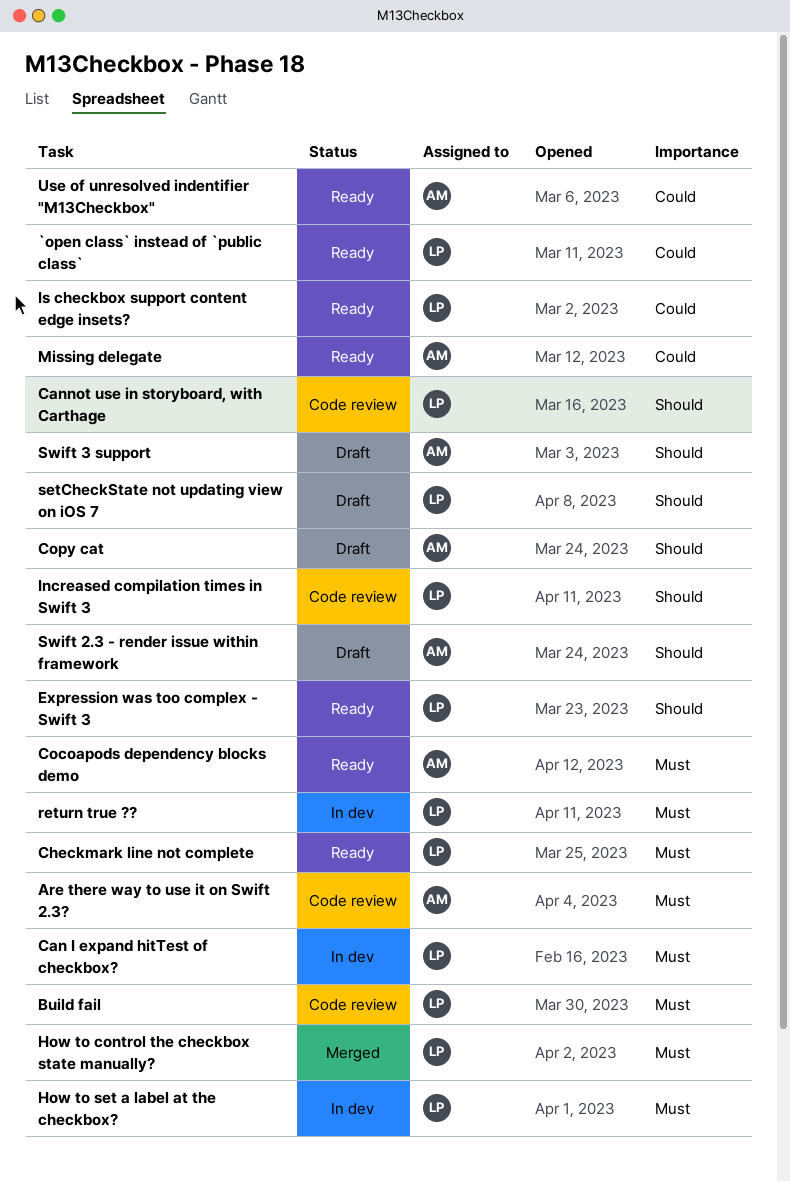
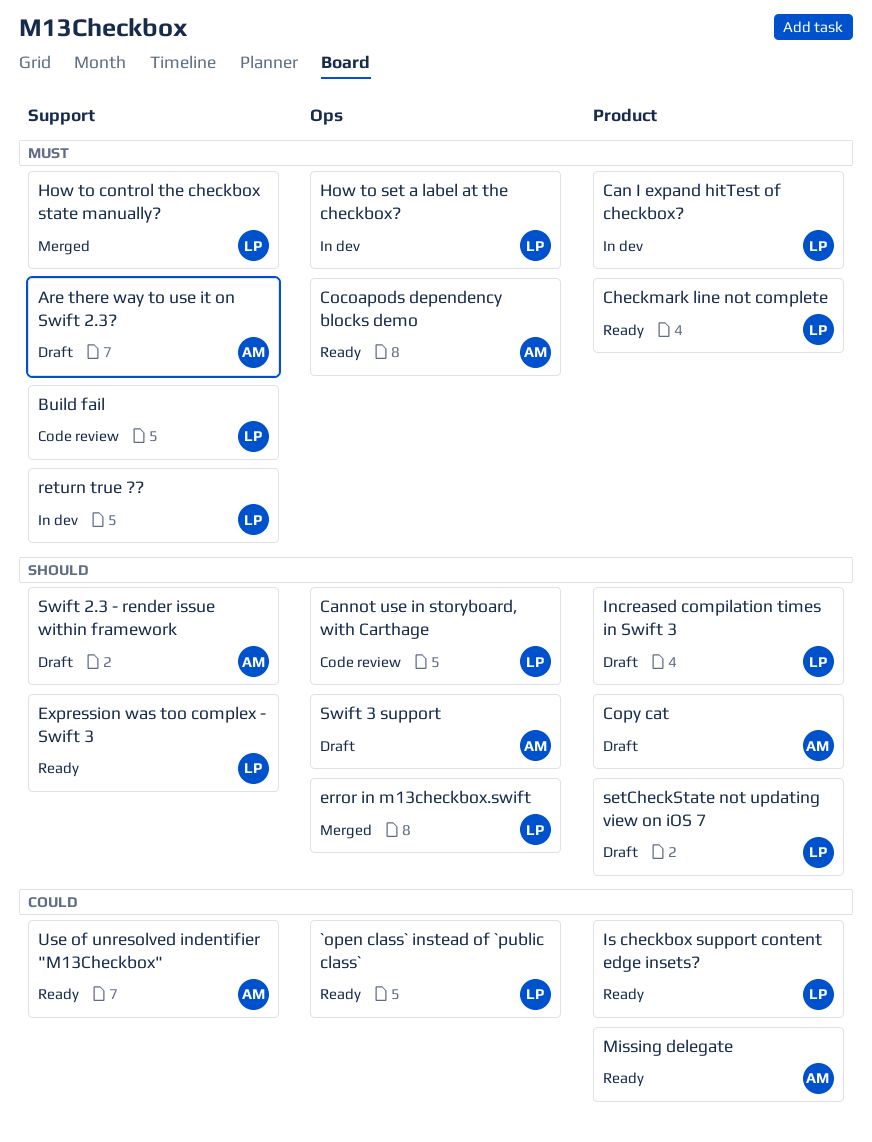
Are there way to use it on Swift 2.3?, status: Code review -> Draft
error in m13checkbox.swift: none -> present
Increased compilation times in Swift 3, status: Code review -> Draft

